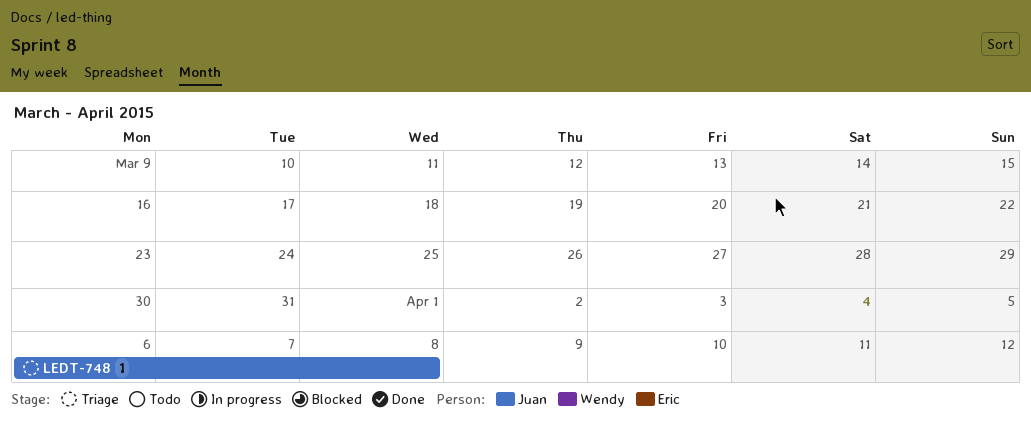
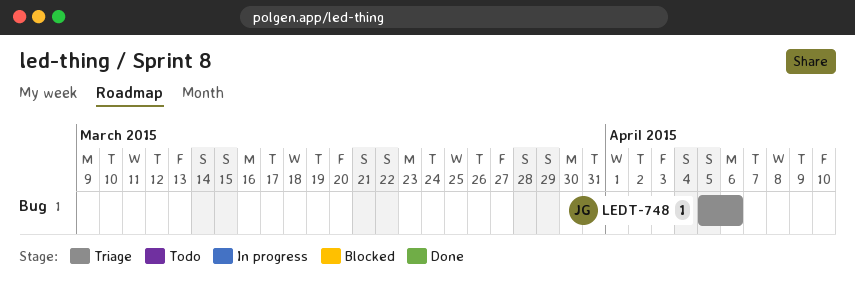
LEDT-748, start: Apr 6 -> Apr 5
LEDT-748, due: Apr 8 -> Apr 6

